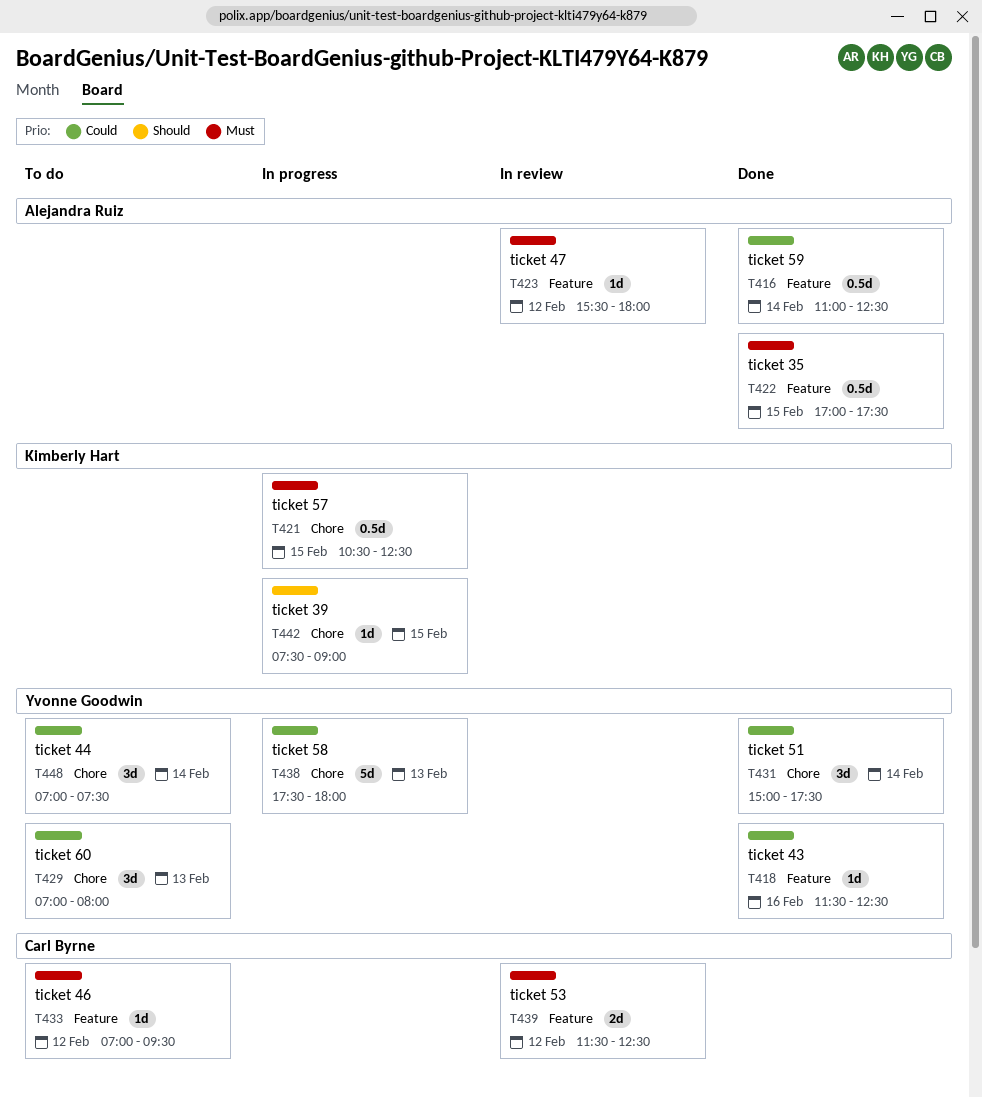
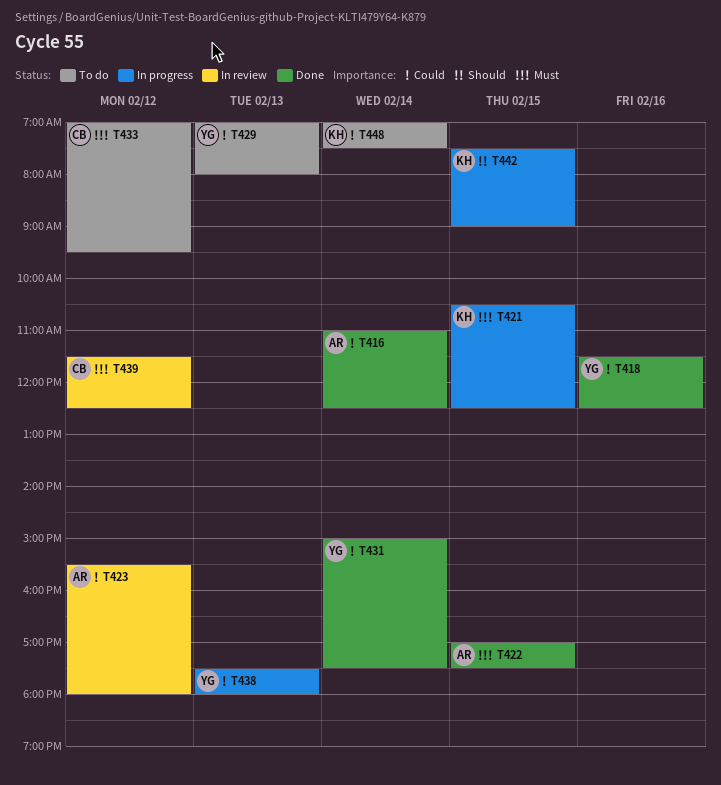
T423, priority: Must -> Could
T448, owner: Yvonne Goodwin -> Kimberly Hart

